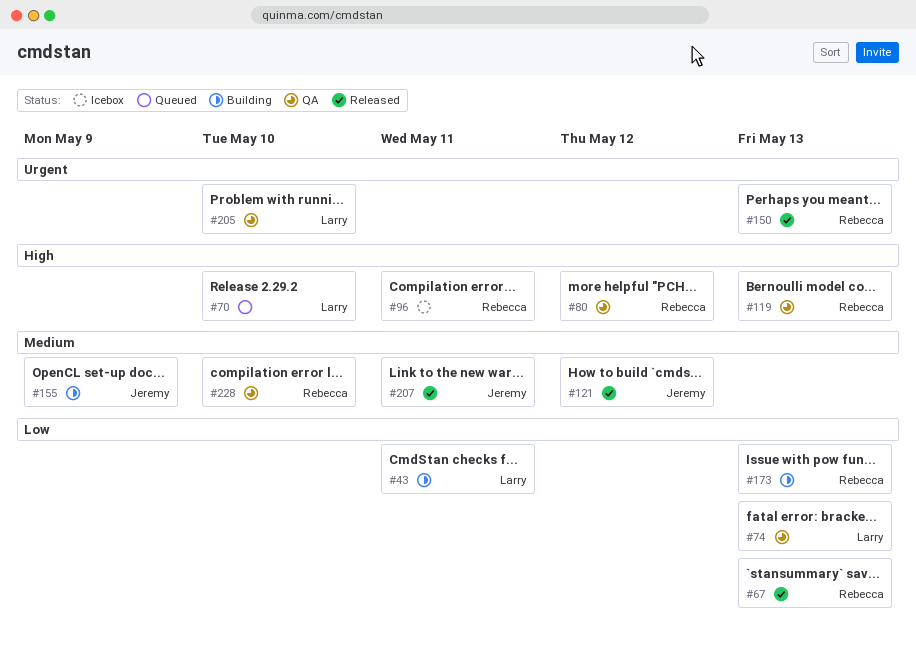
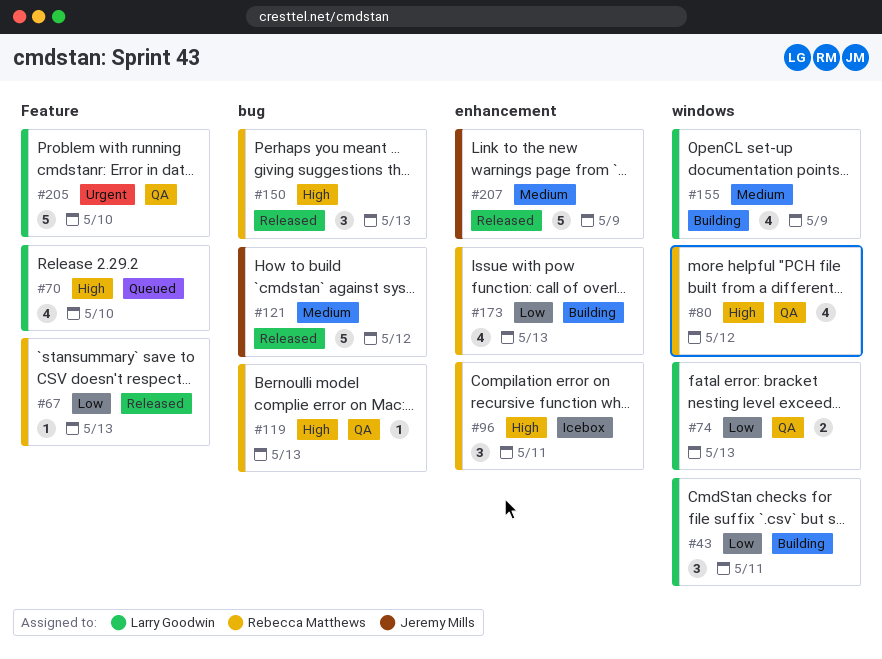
#150, priority: Urgent -> High
#155, owner: Jeremy Mills -> Larry Goodwin
#207, due: May 11 -> May 9
#228: present -> none

